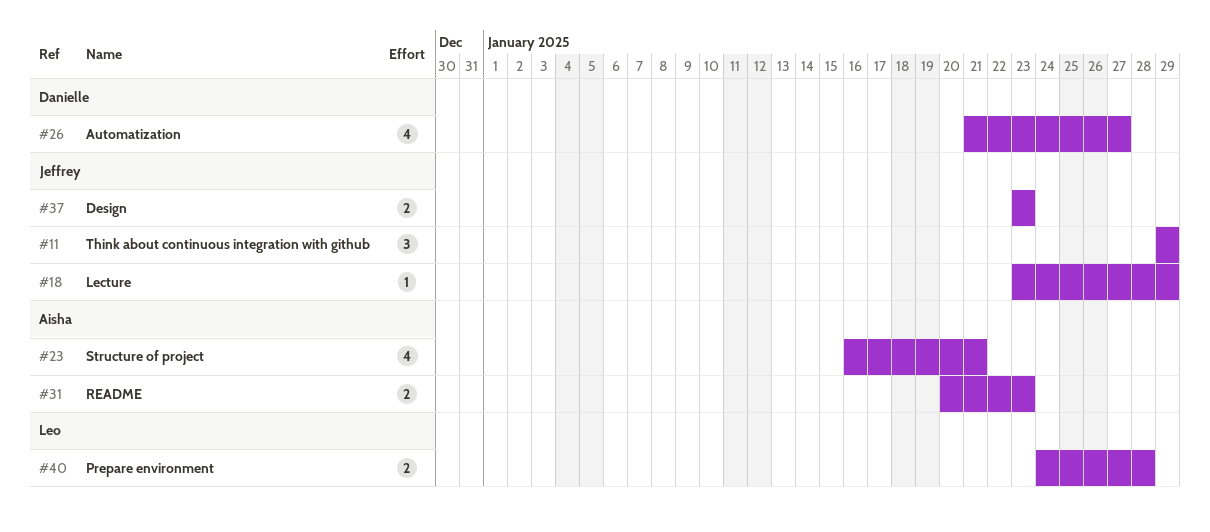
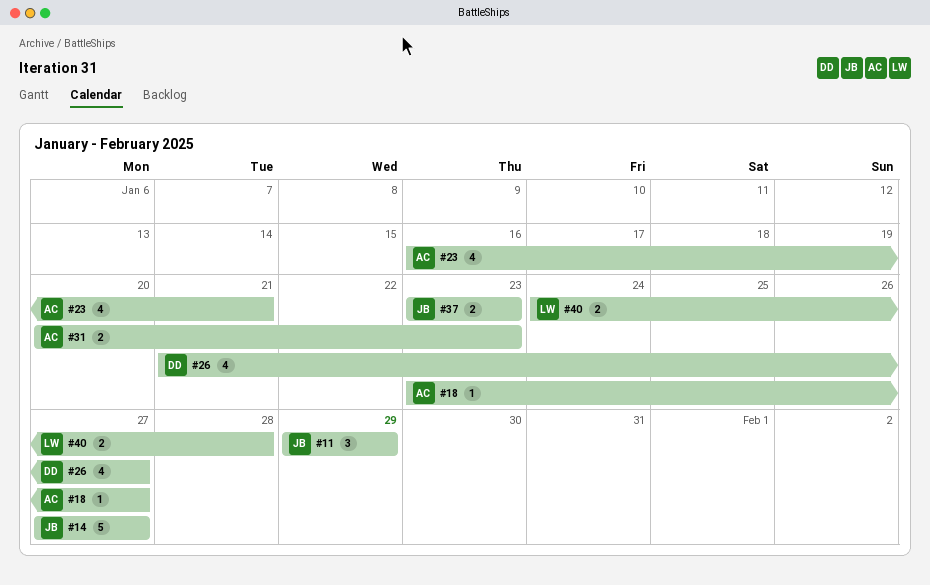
#14: none -> present
#18, owner: Jeffrey -> Aisha
#18, due: Jan 29 -> Jan 27

